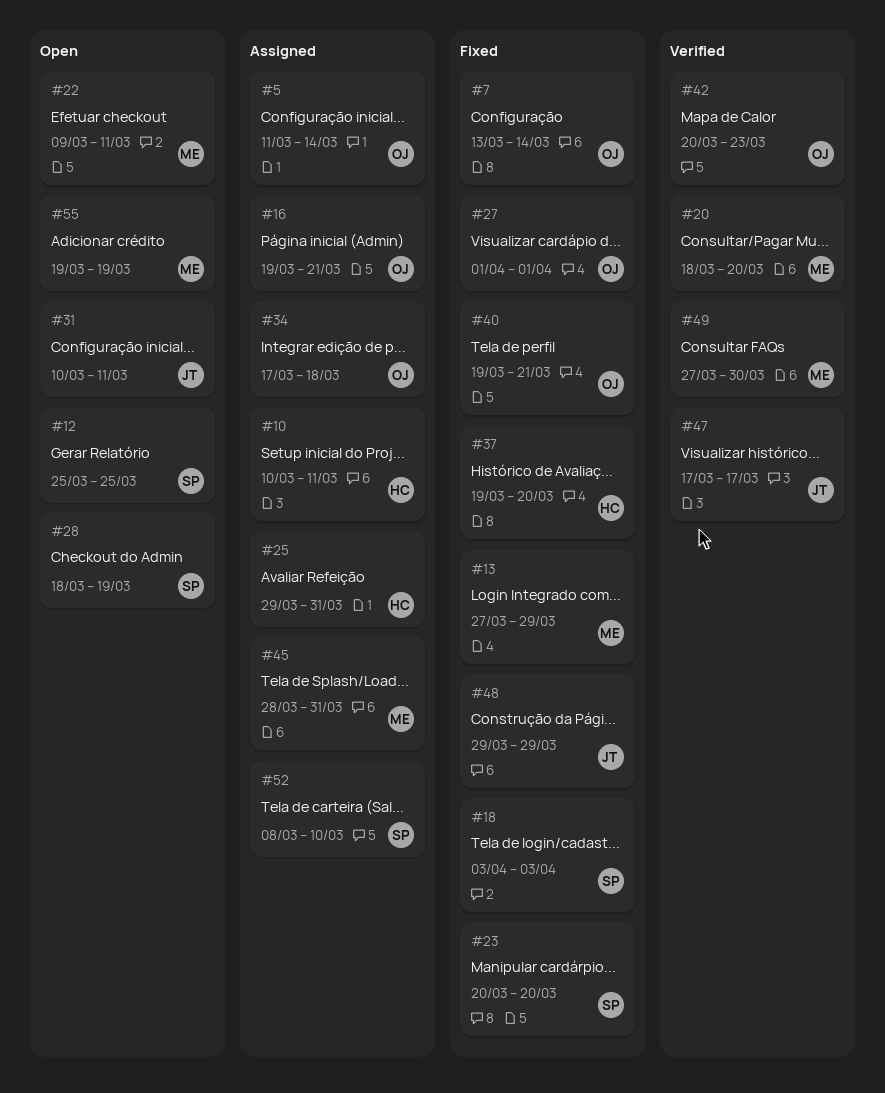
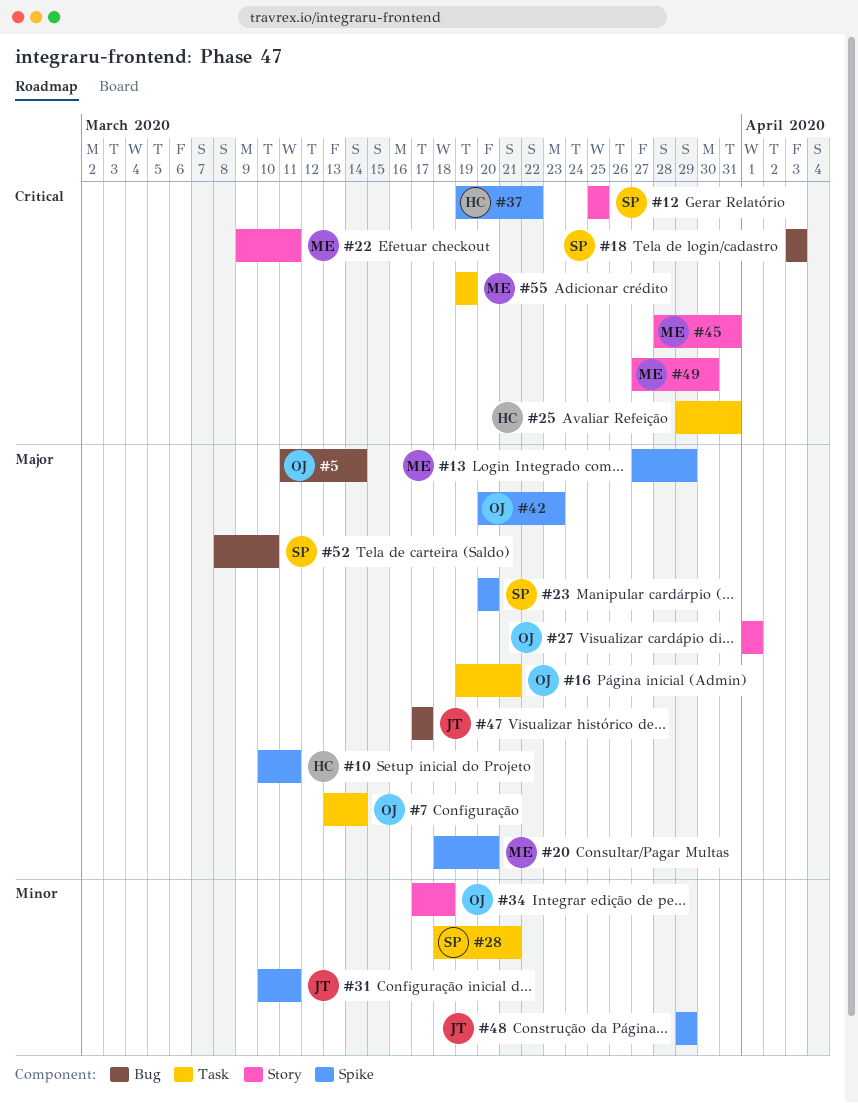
#28, due: Mar 19 -> Mar 21
#37, due: Mar 20 -> Mar 22
#40: present -> none

